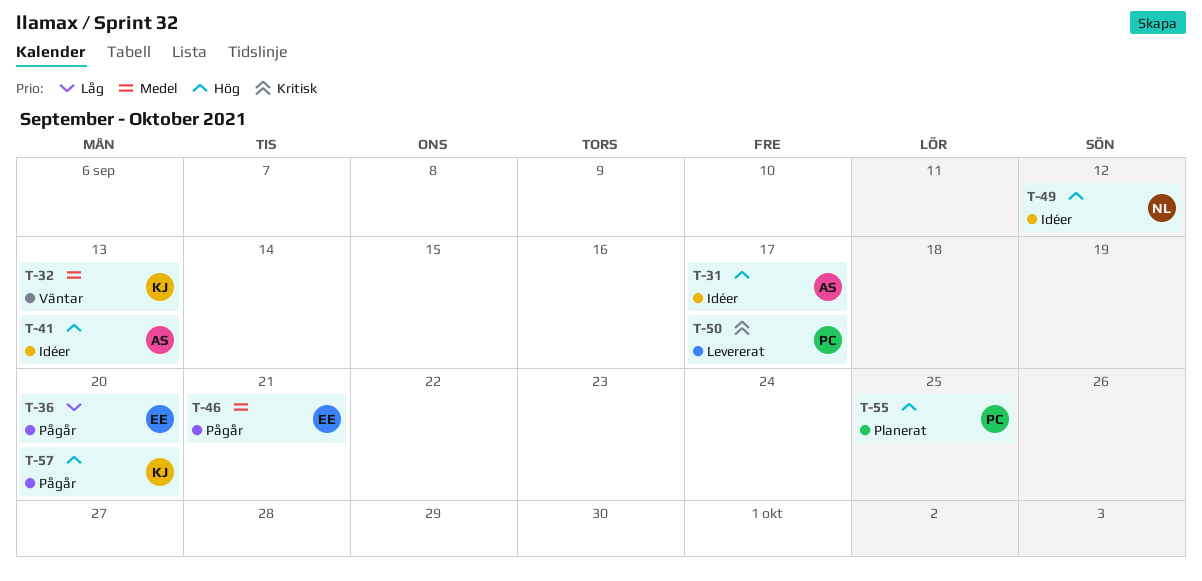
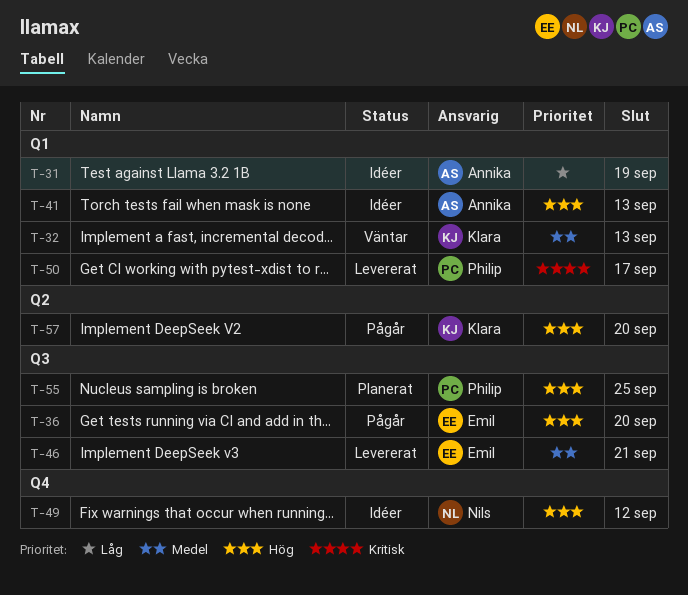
T-31, priority: Hög -> Låg
T-31, due: Sep 17 -> Sep 19
T-36, priority: Låg -> Hög
T-46, status: Pågår -> Levererat

